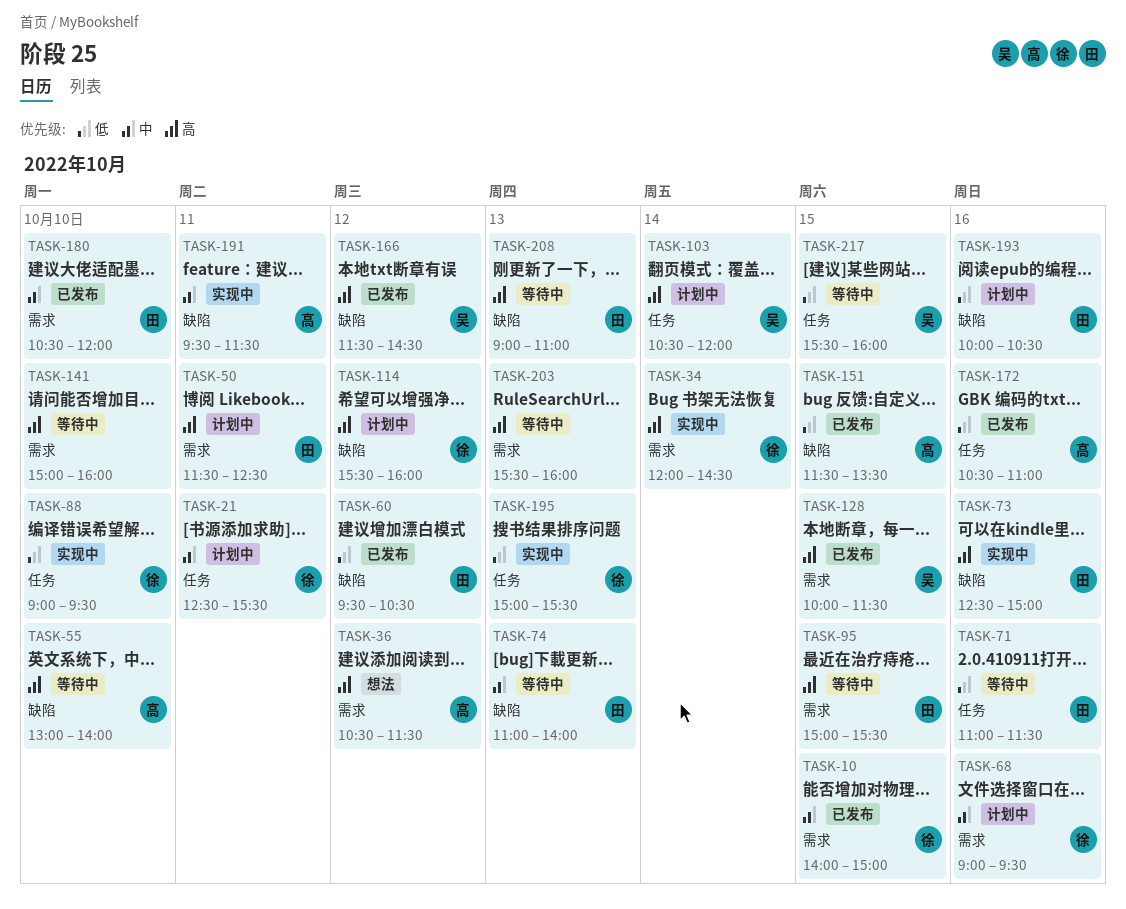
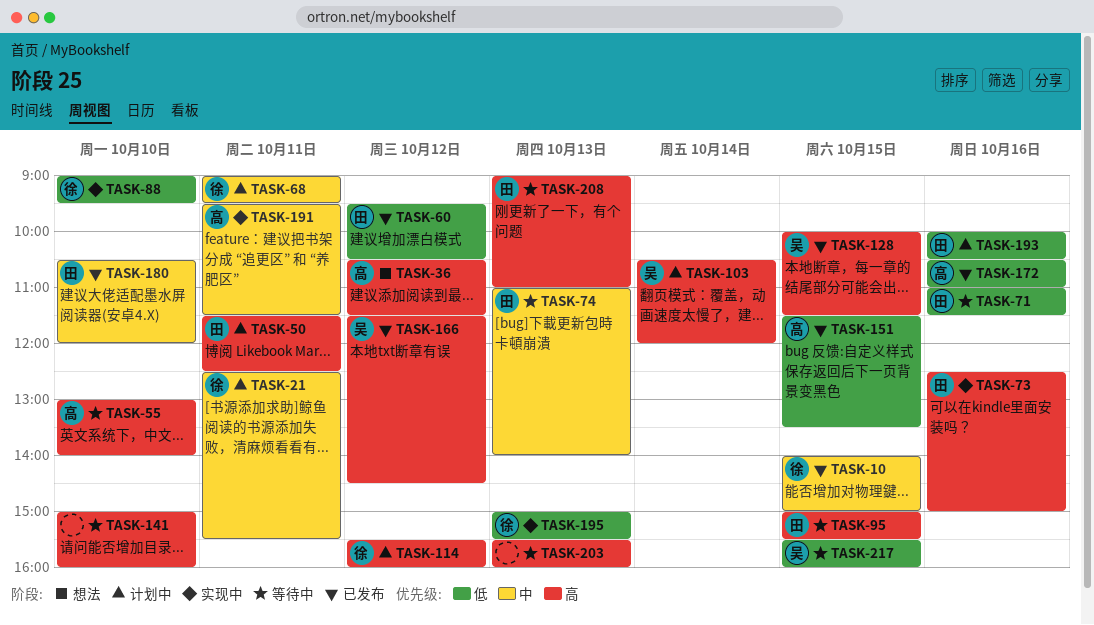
TASK-34: present -> none
TASK-68, day: Oct 16 -> Oct 11

